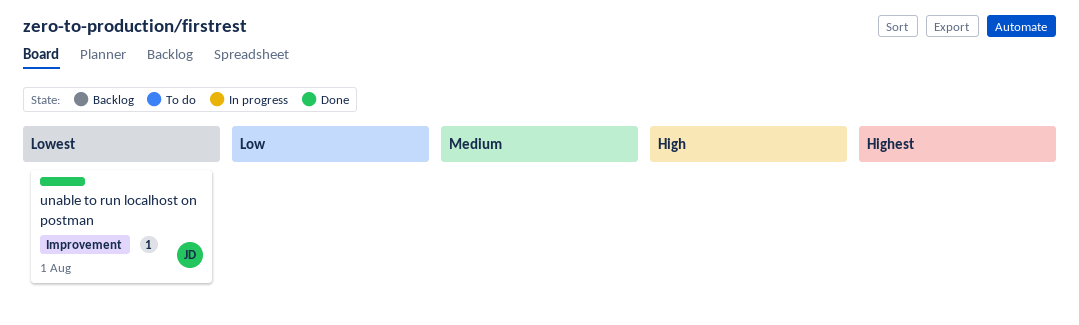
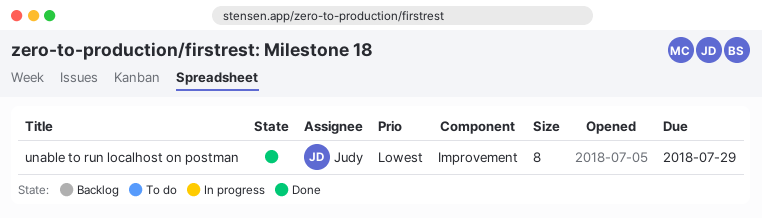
unable to run localhost on postman, estimate: 1 -> 8
unable to run localhost on postman, due: Aug 1 -> Jul 29

